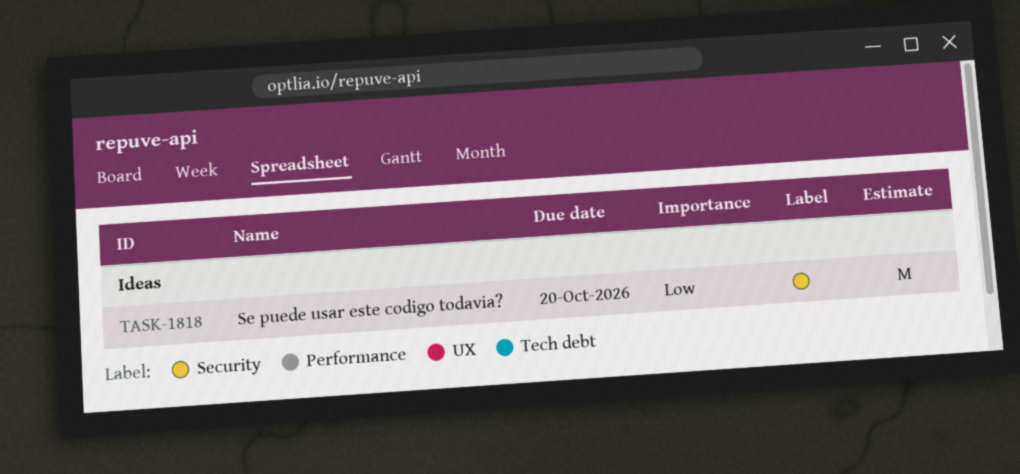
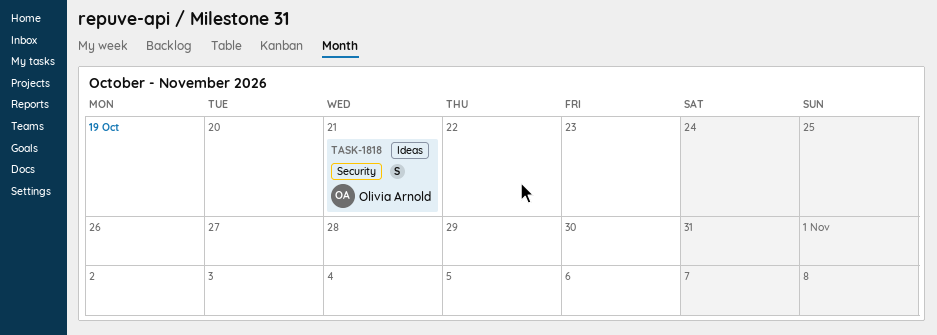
TASK-1818, estimate: M -> S
TASK-1818, due: Oct 20 -> Oct 21

